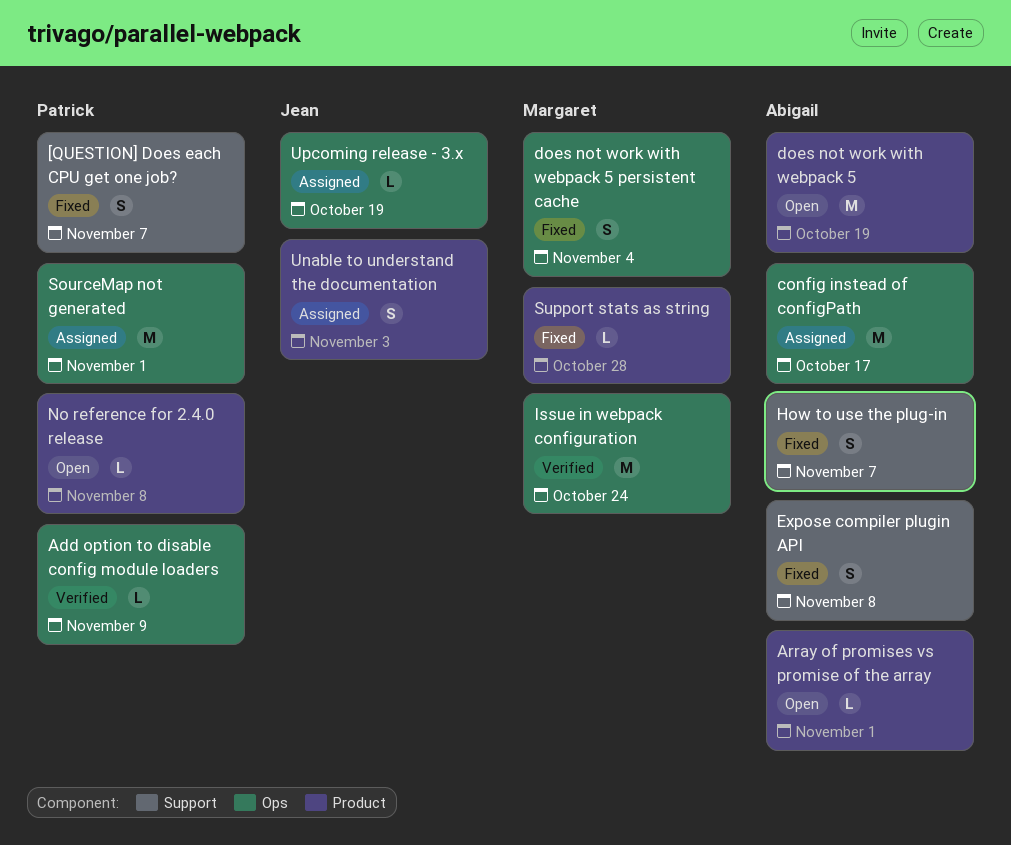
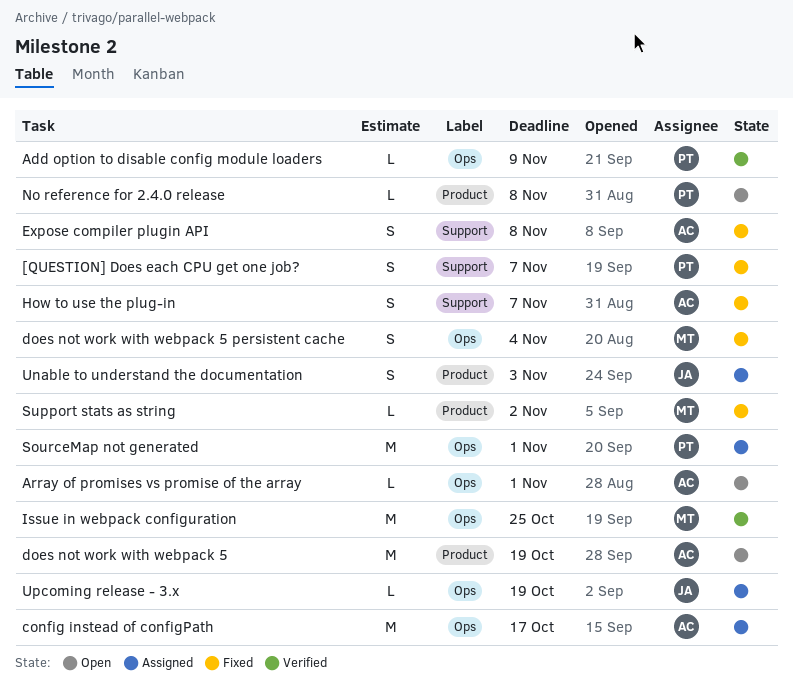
Array of promises vs promise of the array, label: Product -> Ops
Issue in webpack configuration, due: Oct 24 -> Oct 25
Support stats as string, due: Oct 28 -> Nov 2

